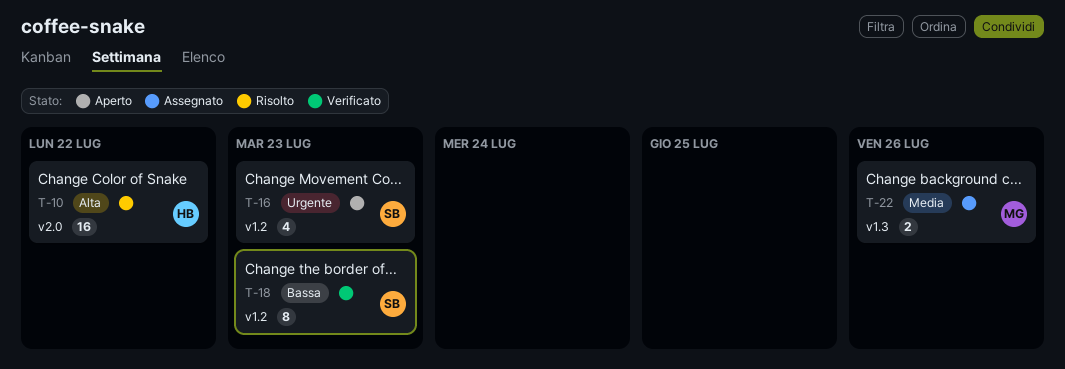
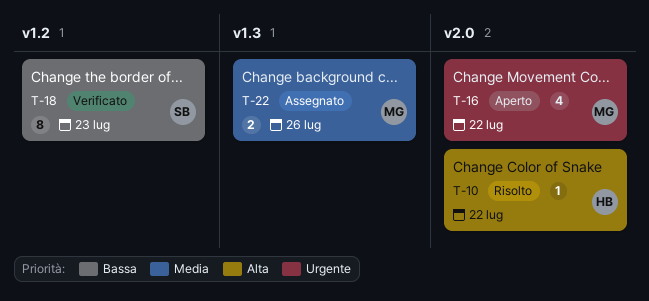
T-10, estimate: 16 -> 1
T-16, owner: SB -> MG
T-16, label: v1.2 -> v2.0
T-16, due: Jul 23 -> Jul 22

